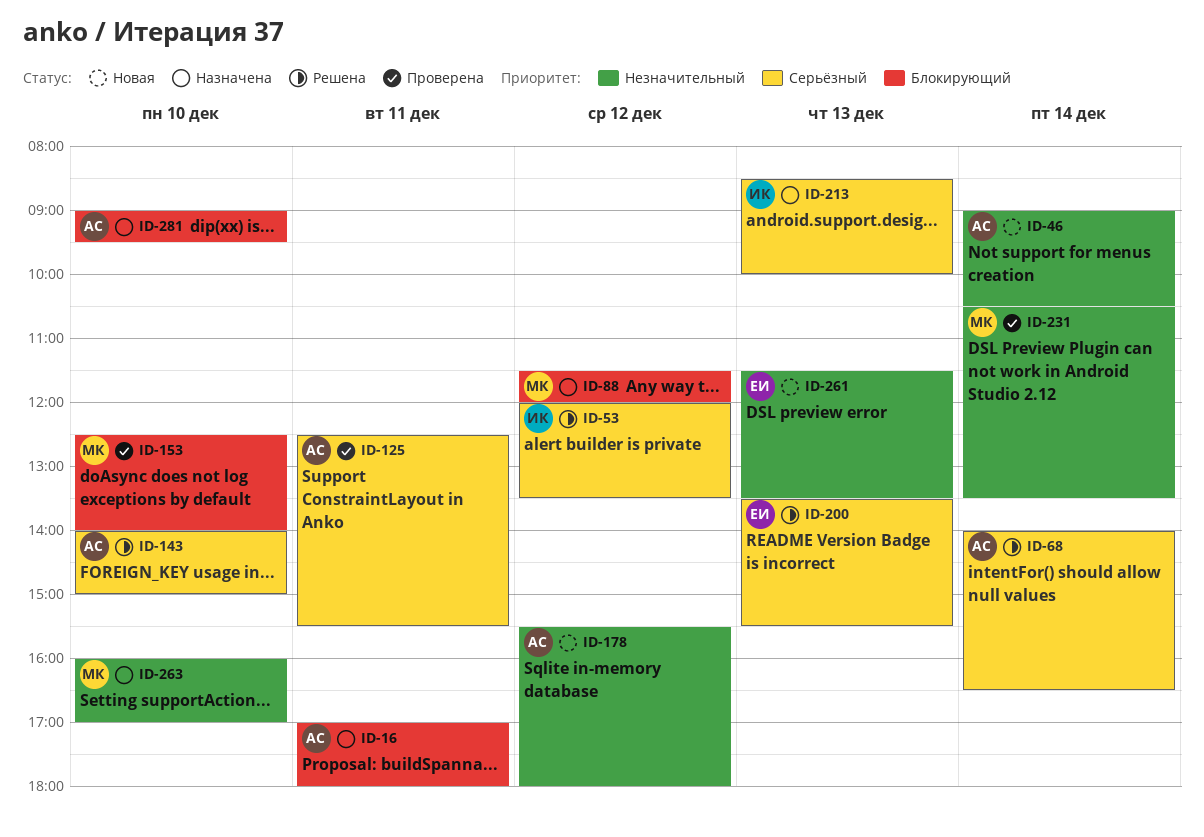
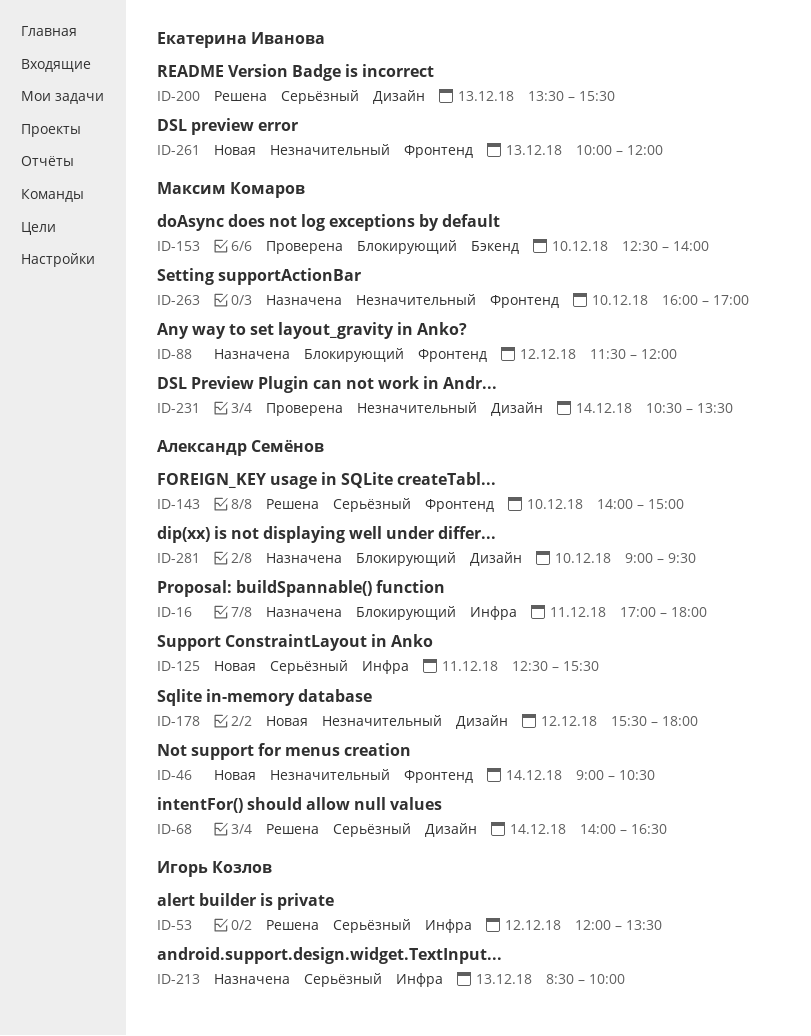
ID-125, status: Проверена -> Новая
ID-261, begins: 11:30 -> 10:00
ID-261, ends: 13:30 -> 12:00

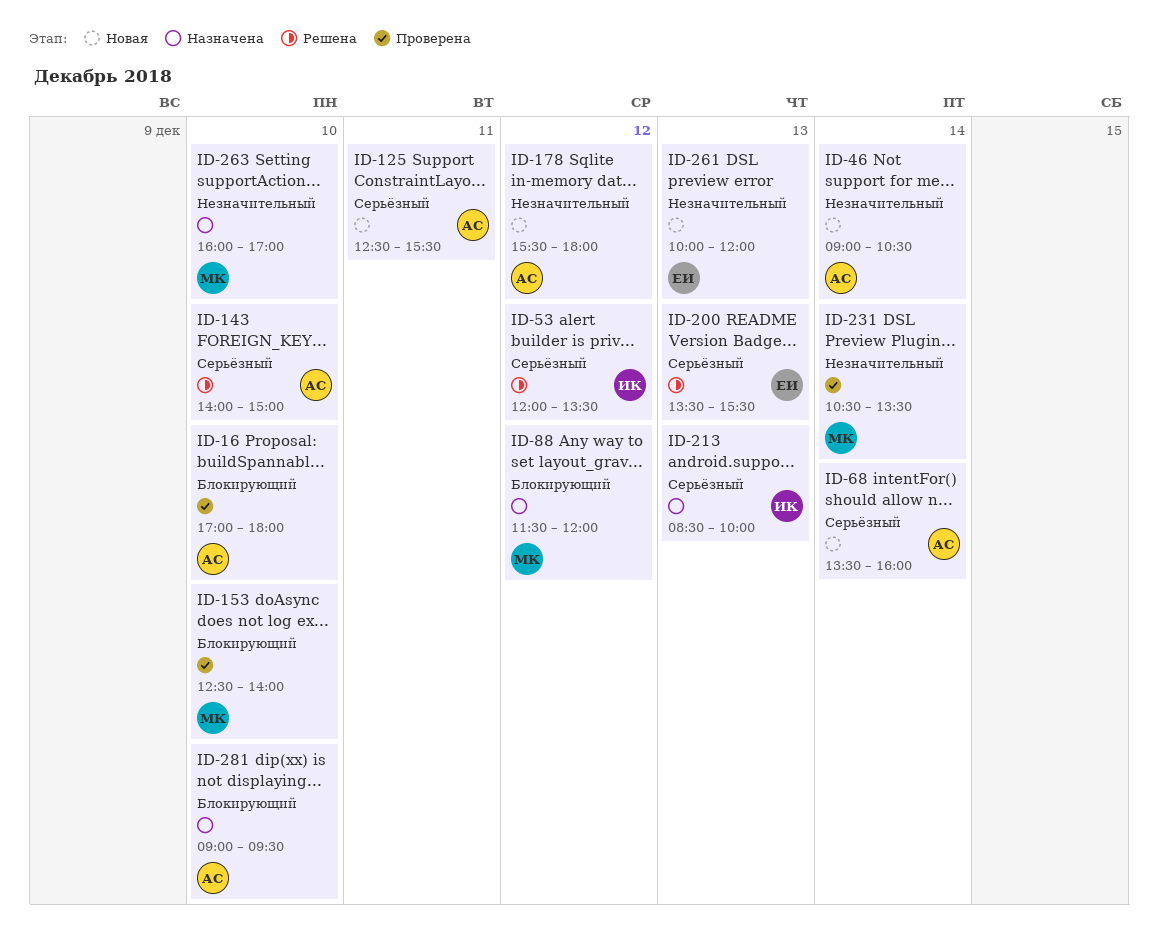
ID-16, status: Назначена -> Проверена
ID-16, day: Dec 11 -> Dec 10
ID-68, status: Решена -> Новая
ID-68, begins: 14:00 -> 13:30
ID-68, ends: 16:30 -> 16:00

